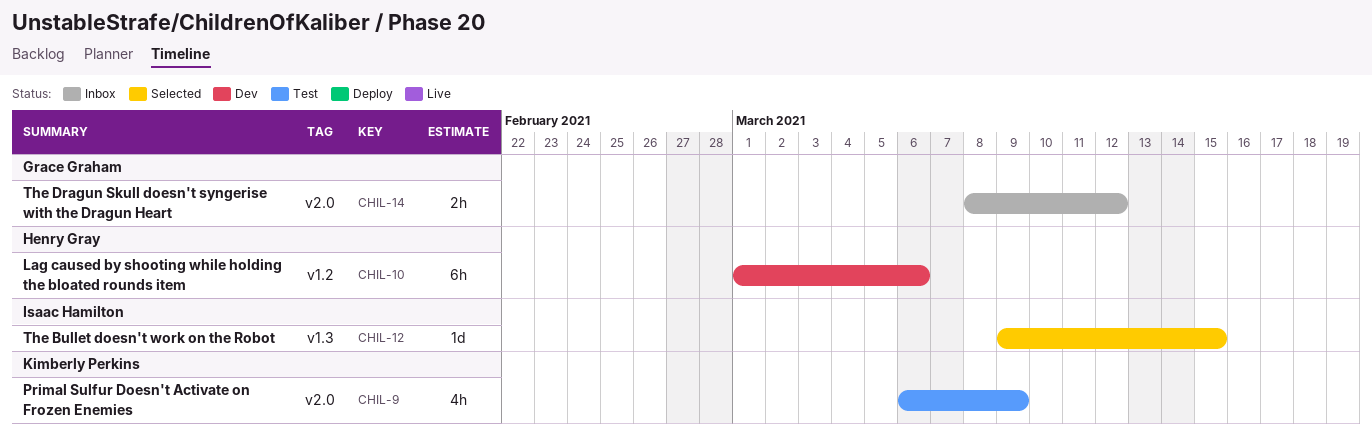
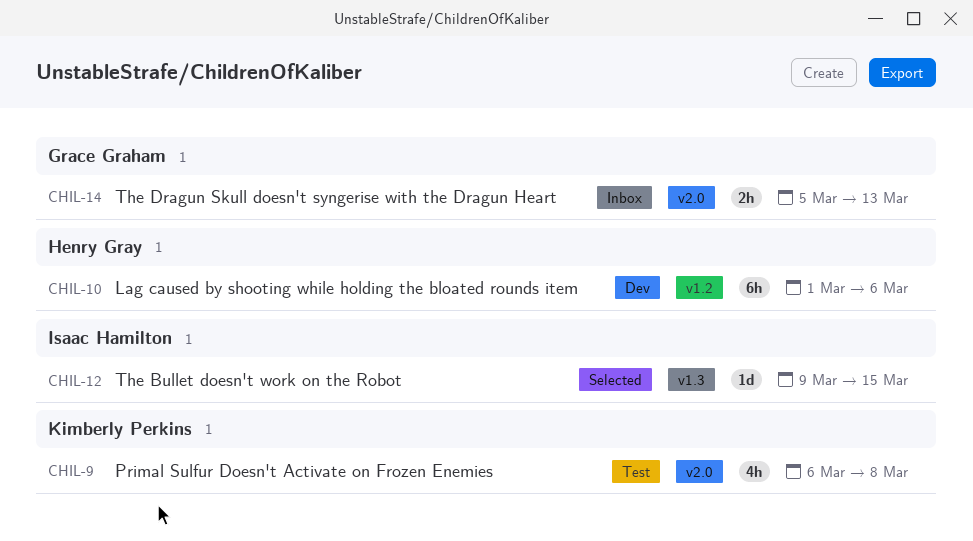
CHIL-9, due: Mar 9 -> Mar 8
CHIL-14, start: Mar 8 -> Mar 5
CHIL-14, due: Mar 12 -> Mar 13

